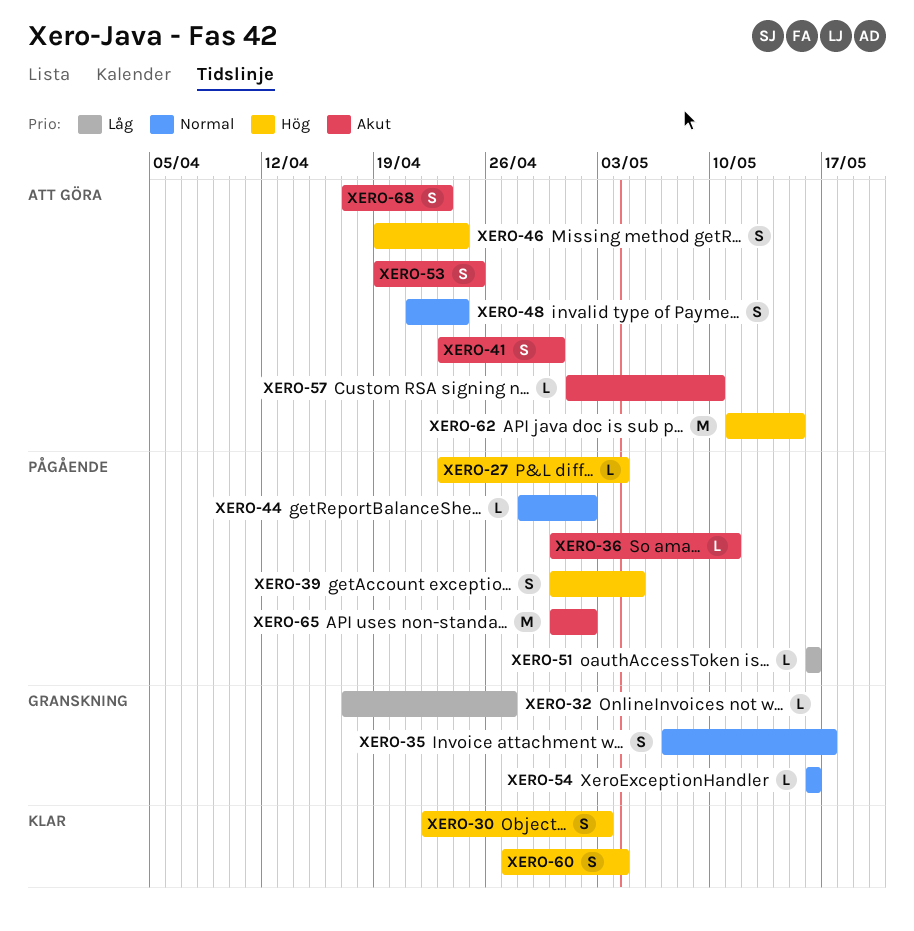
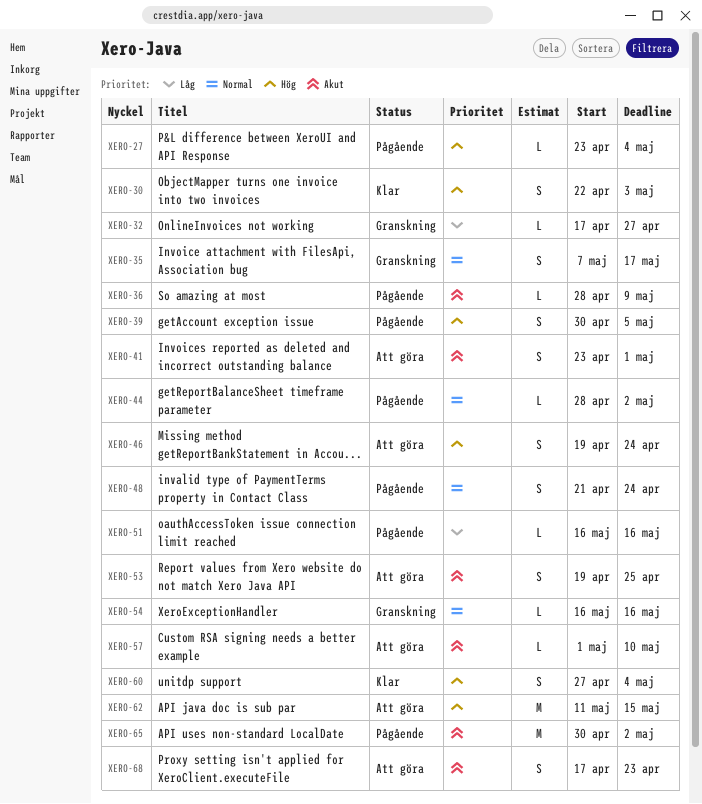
XERO-36, start: Apr 30 -> Apr 28
XERO-36, due: May 11 -> May 9
XERO-41, due: Apr 30 -> May 1
XERO-48, status: Att göra -> Pågående

